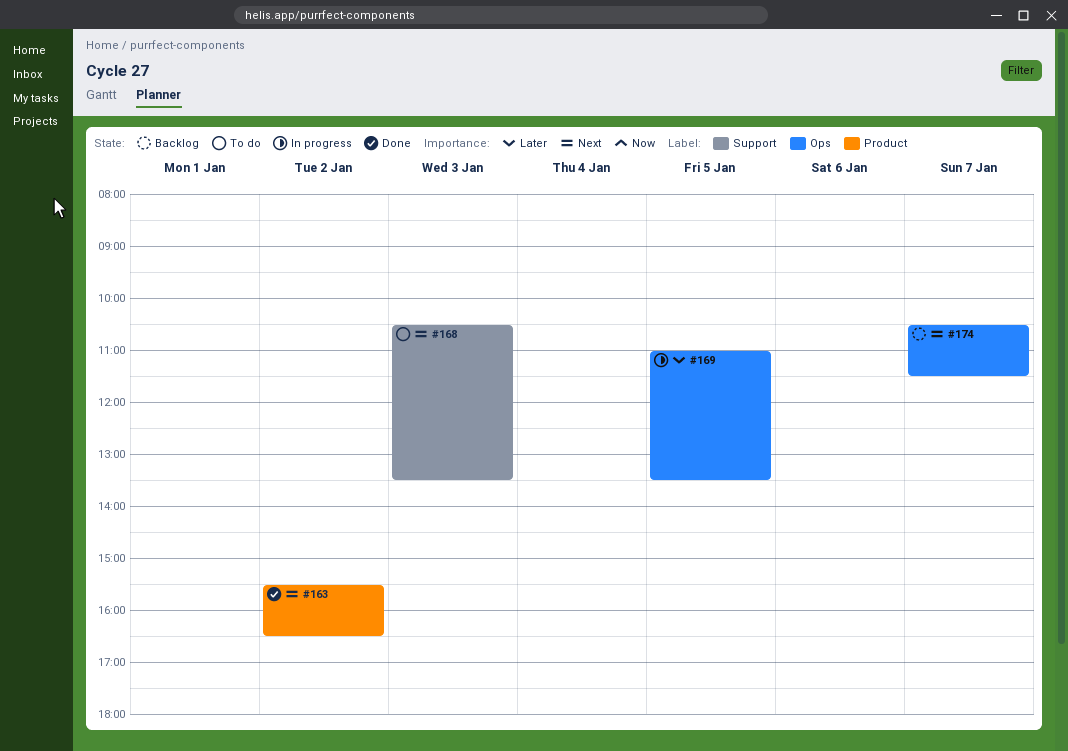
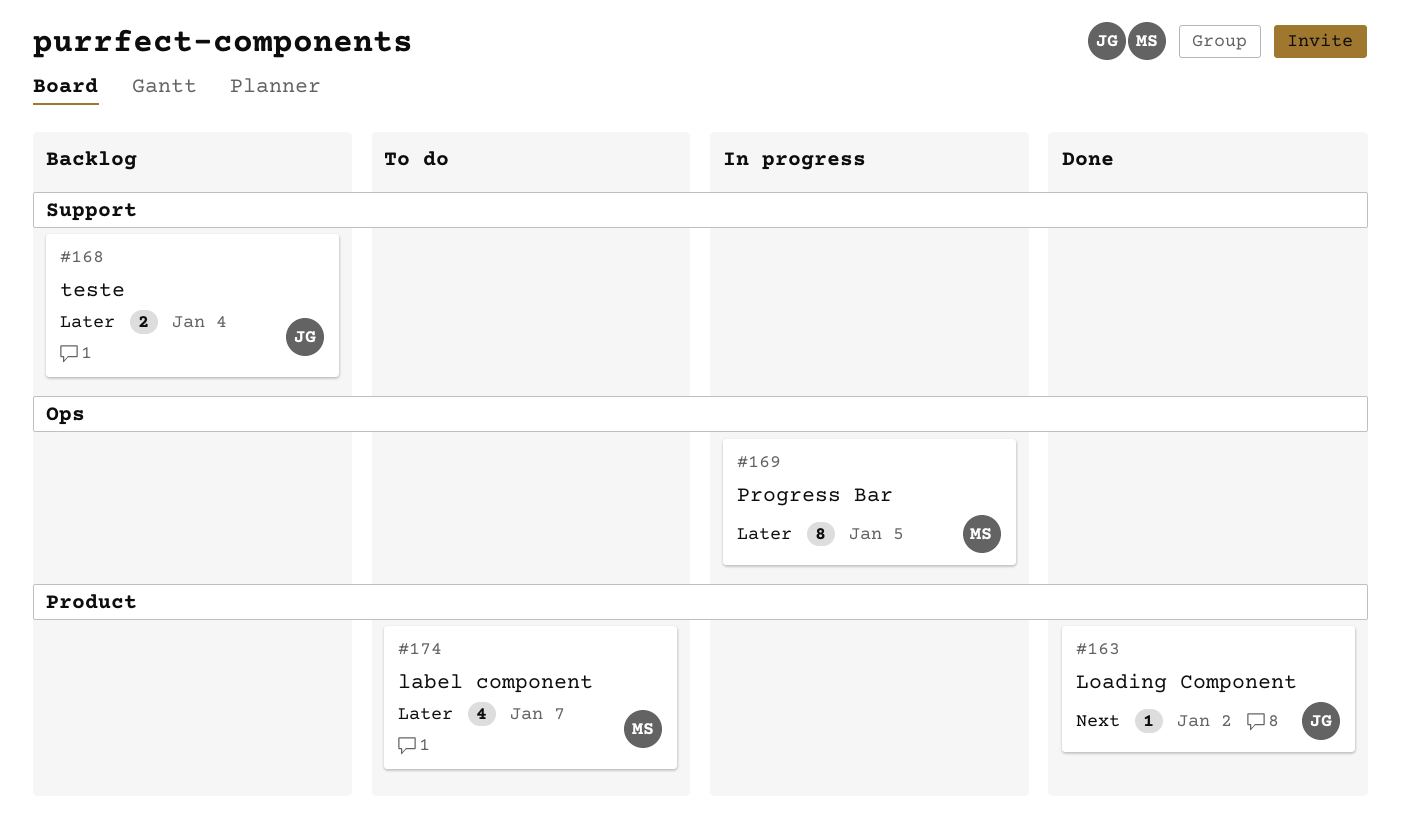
#168, status: To do -> Backlog
#168, priority: Next -> Later
#168, day: Jan 3 -> Jan 4
#174, status: Backlog -> To do
#174, priority: Next -> Later
#174, label: Ops -> Product

